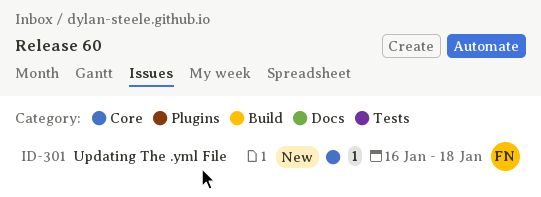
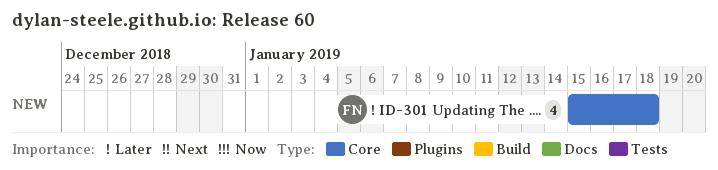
ID-301, estimate: 1 -> 4
ID-301, start: Jan 16 -> Jan 15

